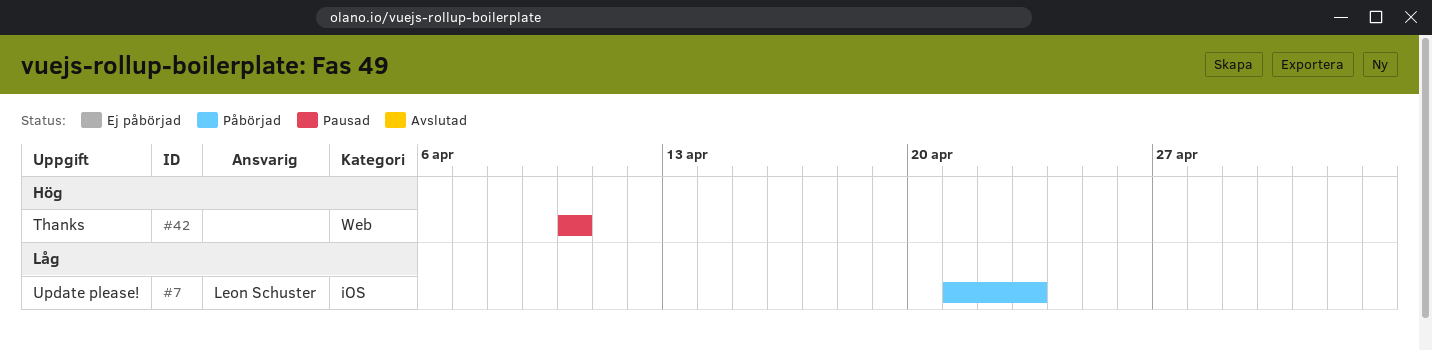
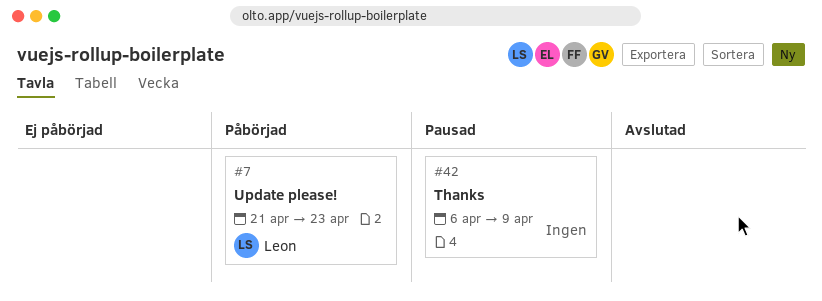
#42, start: Apr 10 -> Apr 6
#42, due: Apr 10 -> Apr 9

